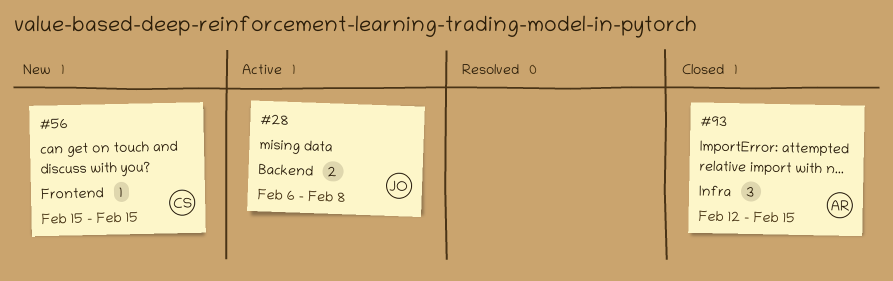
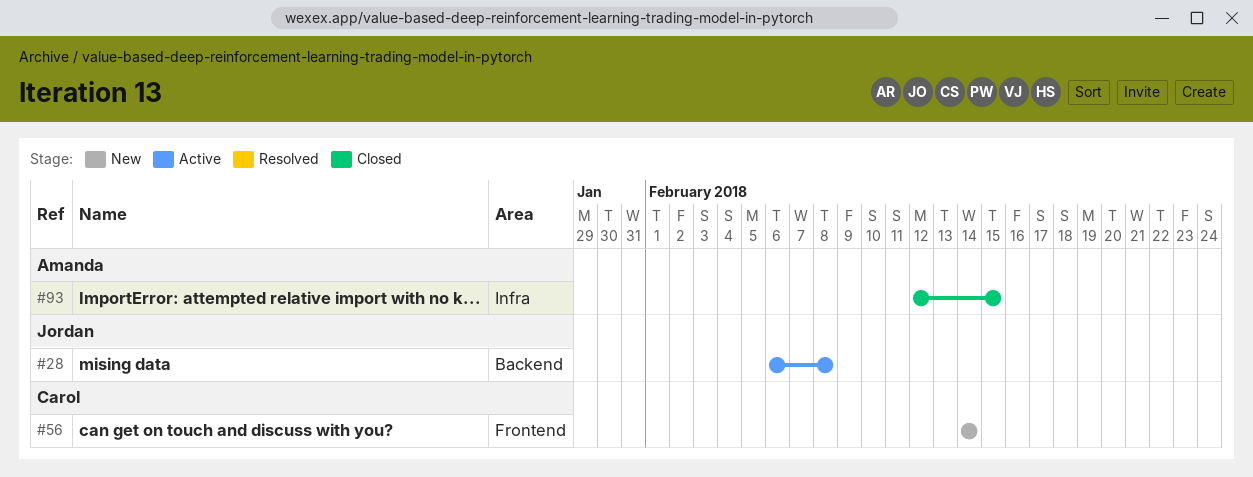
#56, start: Feb 15 -> Feb 14
#56, due: Feb 15 -> Feb 14

